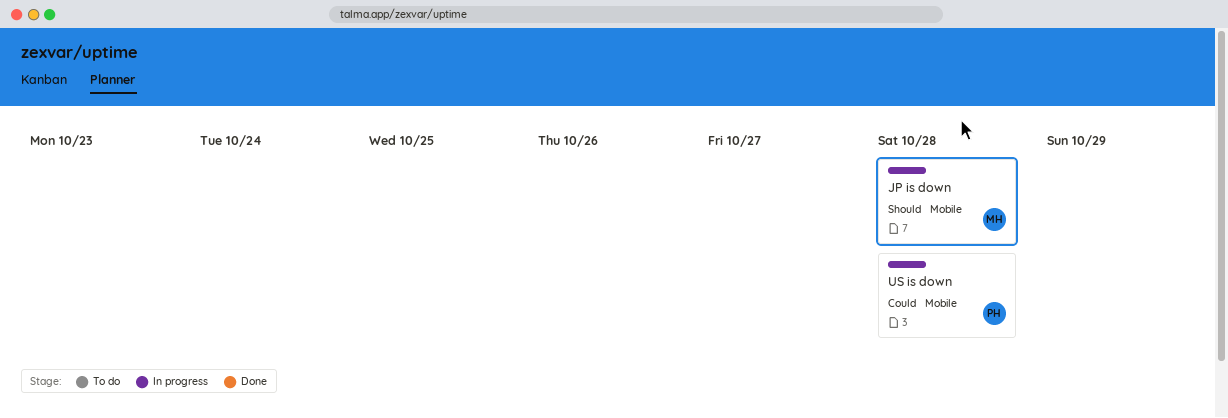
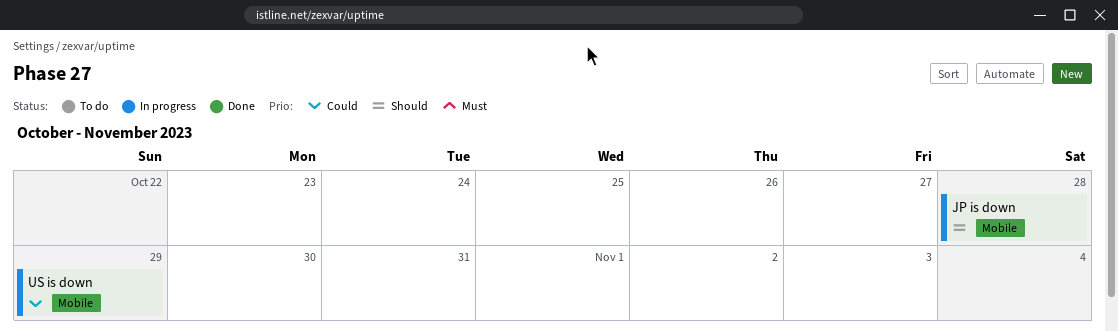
US is down, due: Oct 28 -> Oct 29

